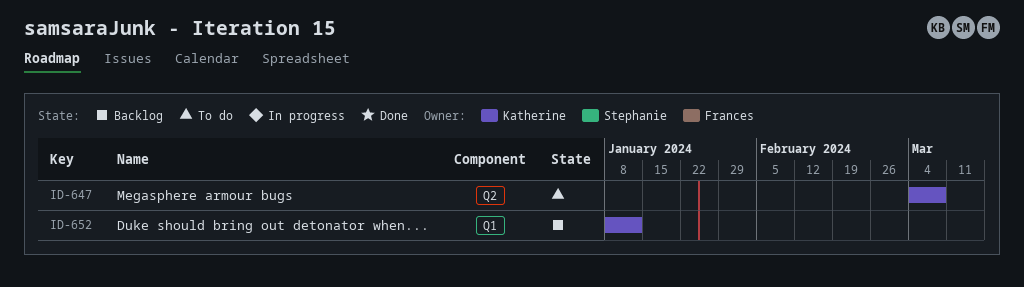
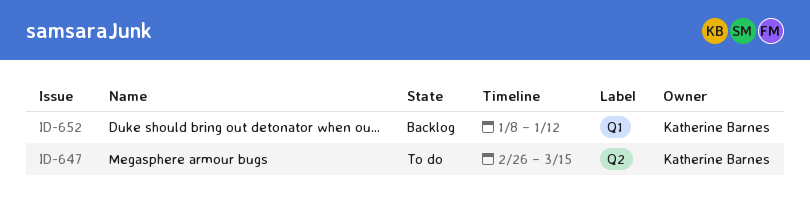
ID-647, start: Mar 4 -> Feb 26
ID-647, due: Mar 8 -> Mar 15

